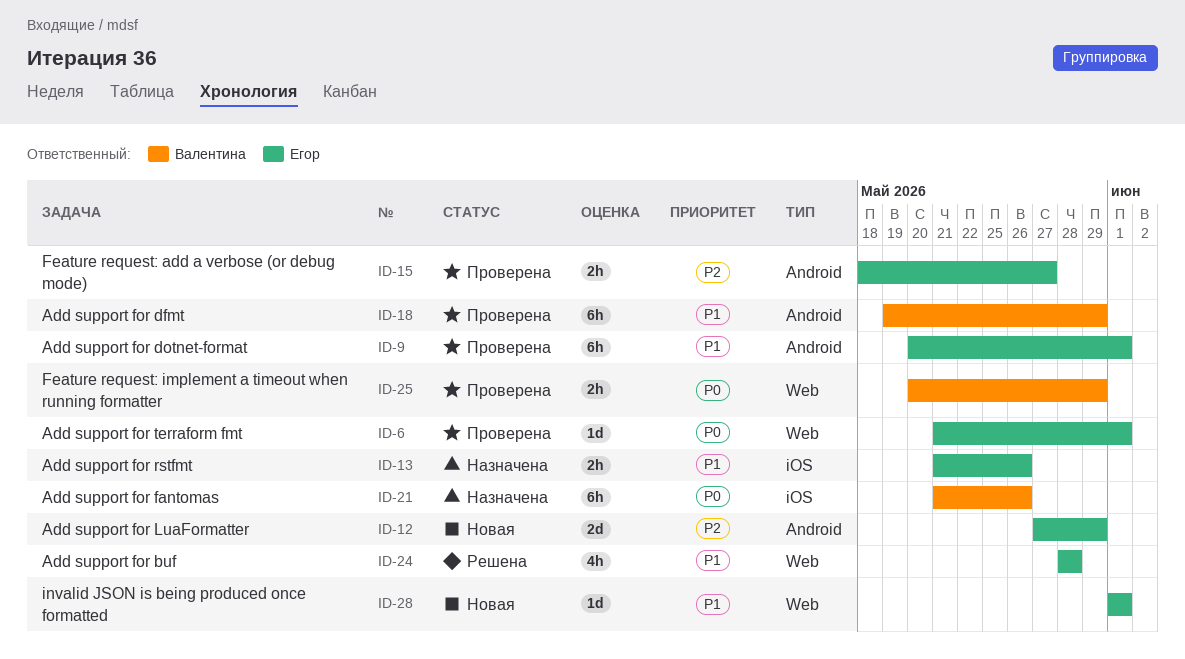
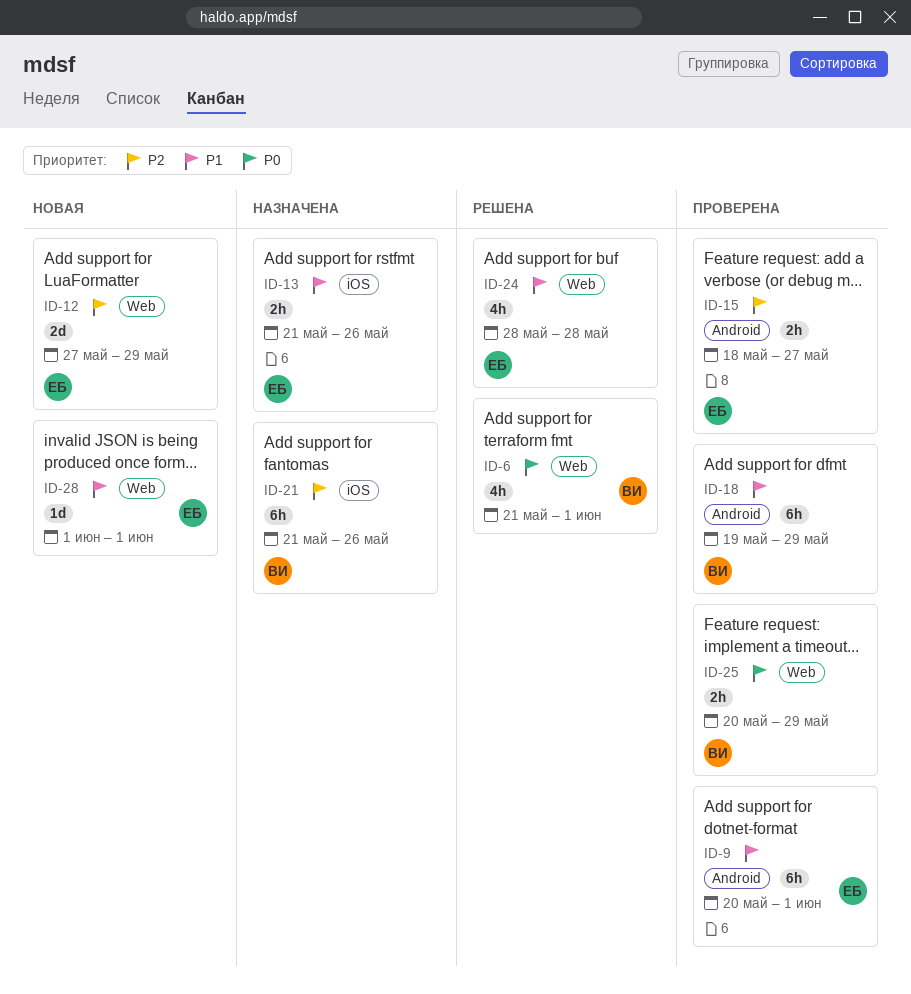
ID-6, status: Проверена -> Решена
ID-6, owner: Егор -> Валентина
ID-6, estimate: 1d -> 4h
ID-12, label: Android -> Web
ID-21, priority: P0 -> P2

